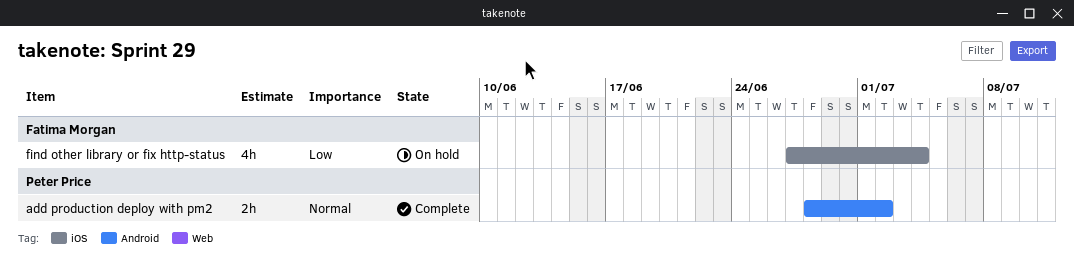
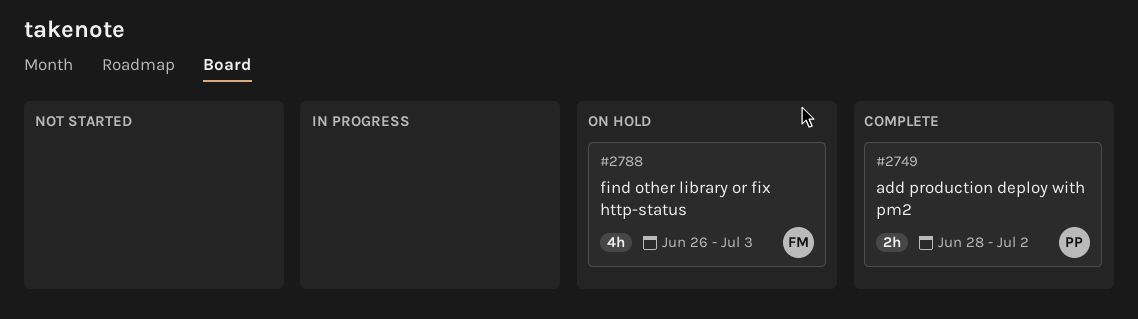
find other library or fix http-status, start: Jun 27 -> Jun 26
find other library or fix http-status, due: Jul 4 -> Jul 3

